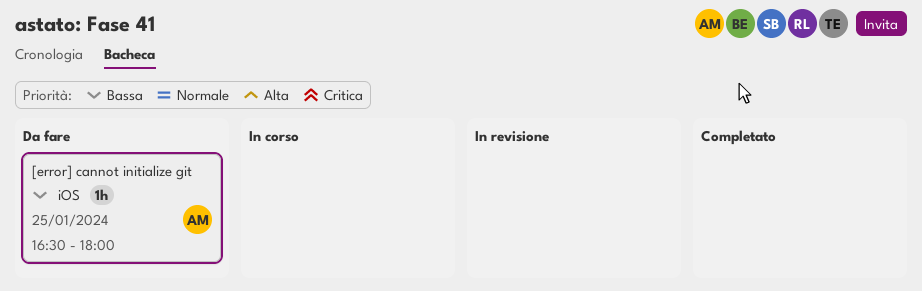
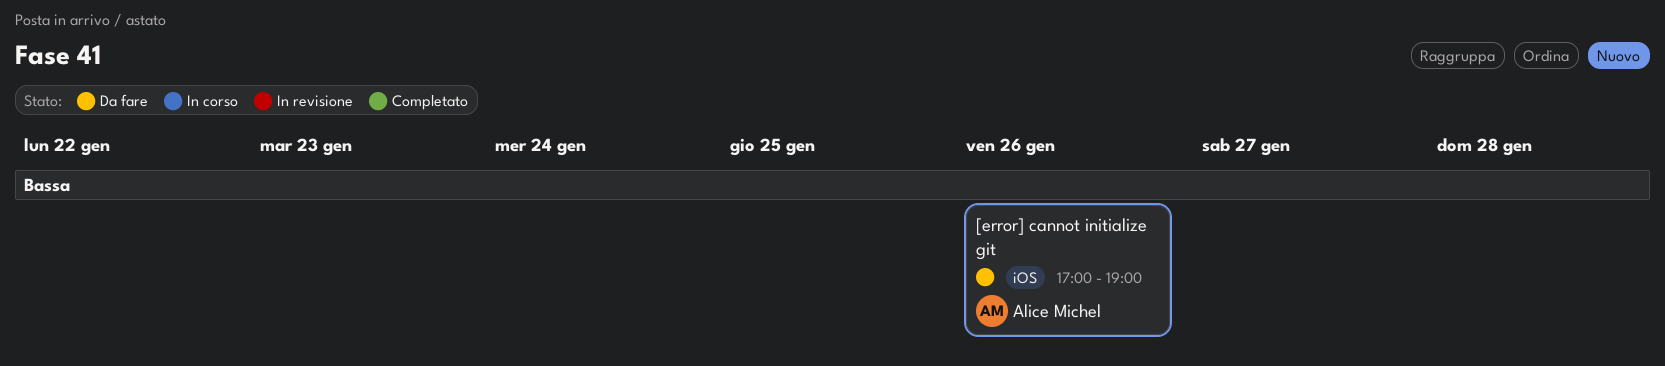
[error] cannot initialize git, day: Jan 25 -> Jan 26
[error] cannot initialize git, begins: 16:30 -> 17:00
[error] cannot initialize git, ends: 18:00 -> 19:00

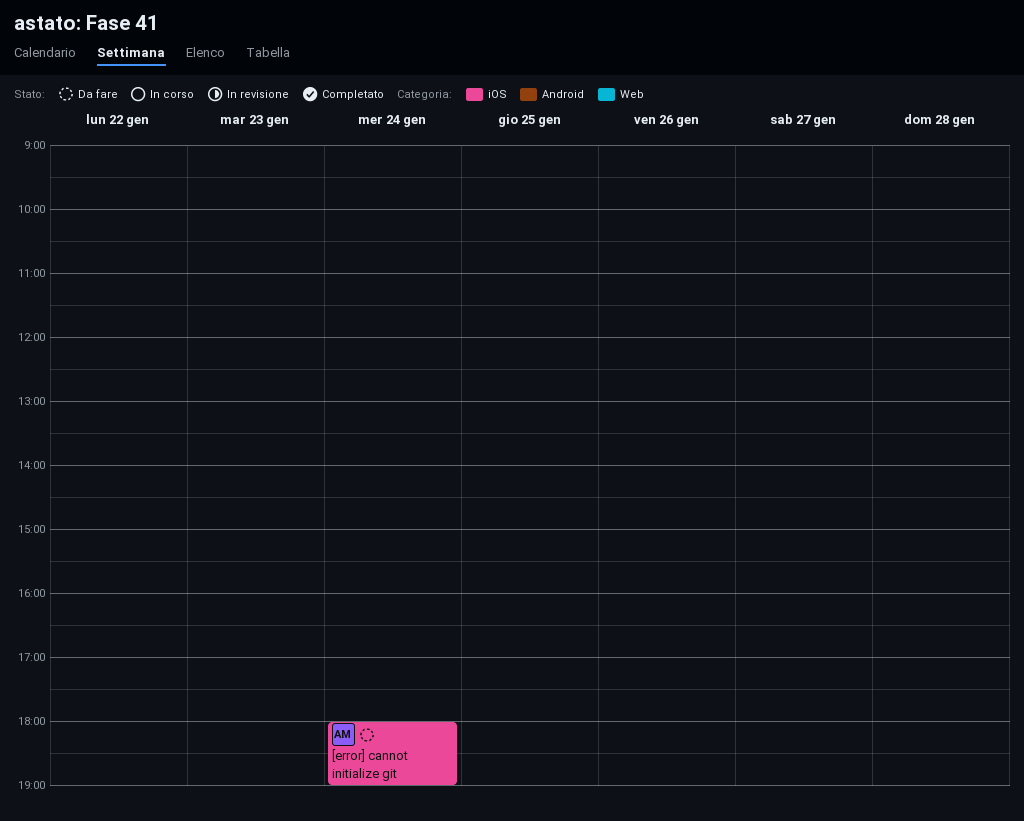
[error] cannot initialize git, day: Jan 26 -> Jan 24
[error] cannot initialize git, begins: 17:00 -> 18:00

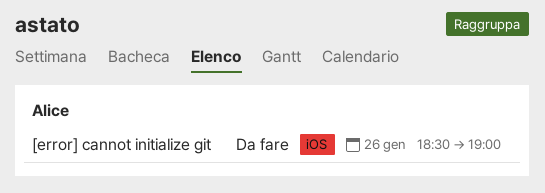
[error] cannot initialize git, day: Jan 24 -> Jan 26
[error] cannot initialize git, begins: 18:00 -> 18:30

